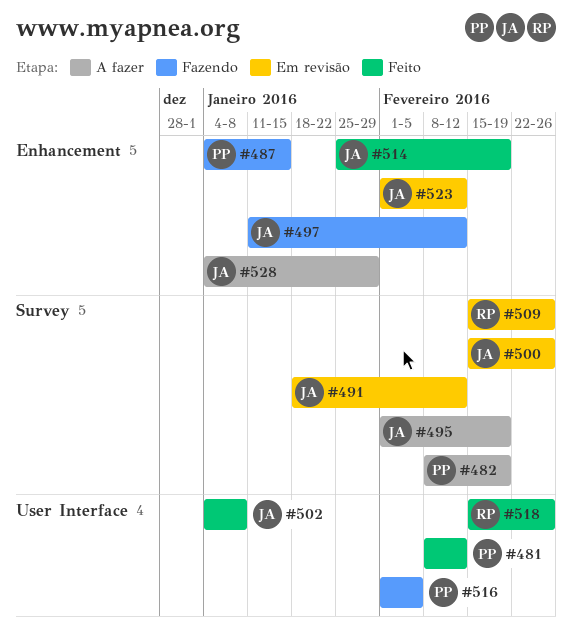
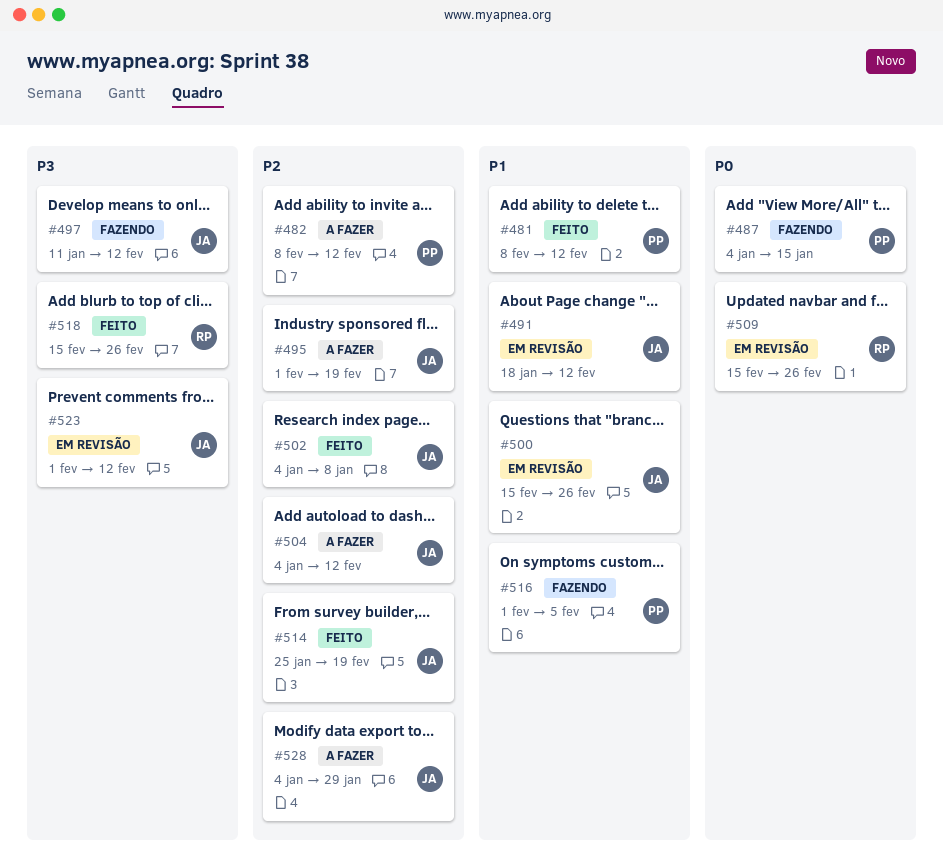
#482, due: Feb 19 -> Feb 12
#504: none -> present

